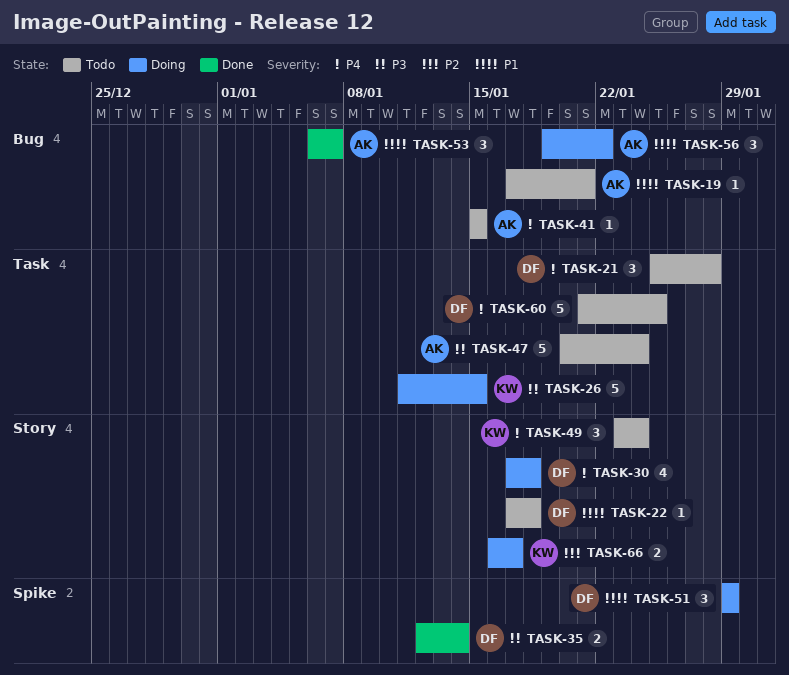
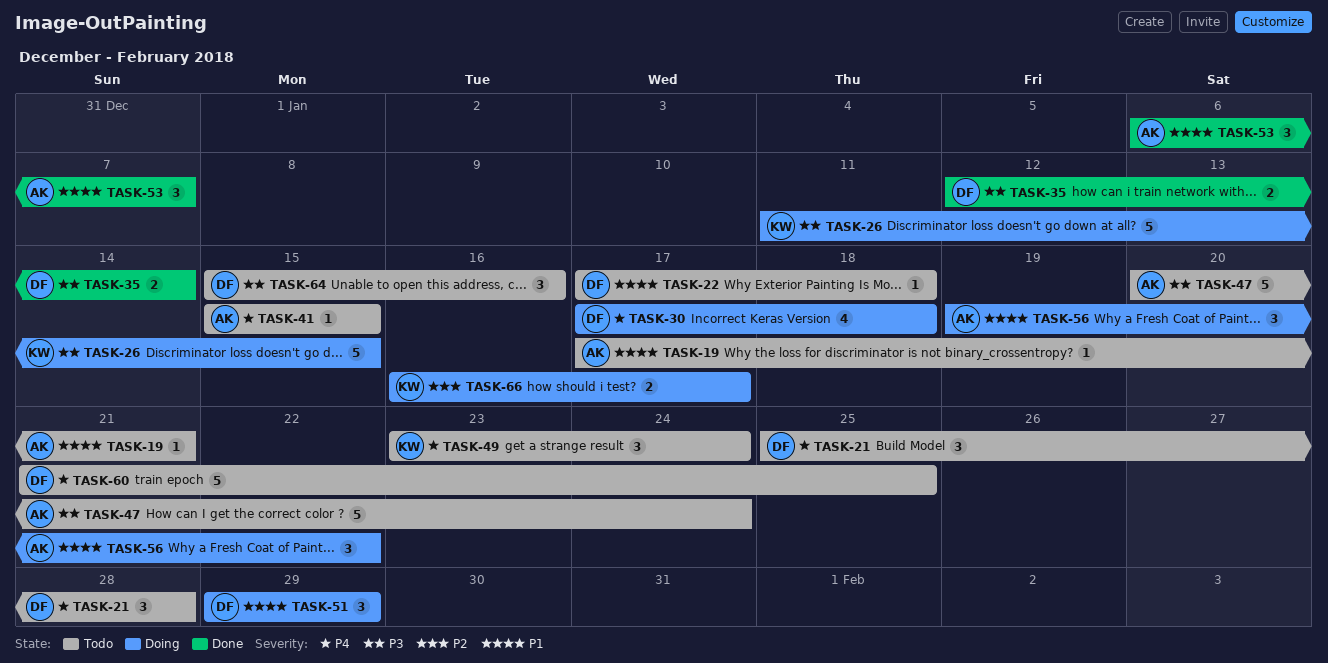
TASK-64: none -> present

